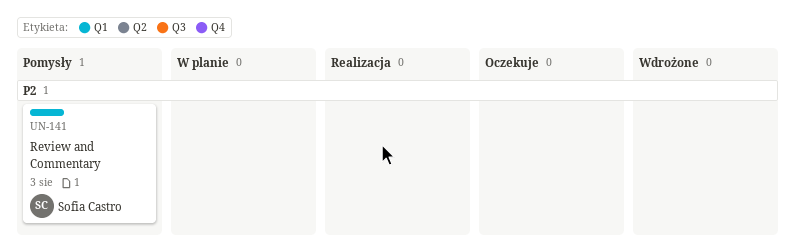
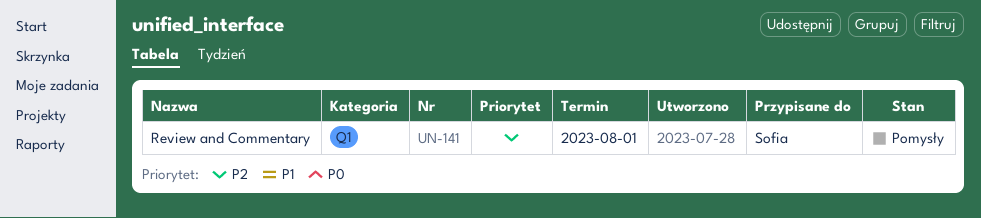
UN-141, due: Aug 3 -> Aug 1

